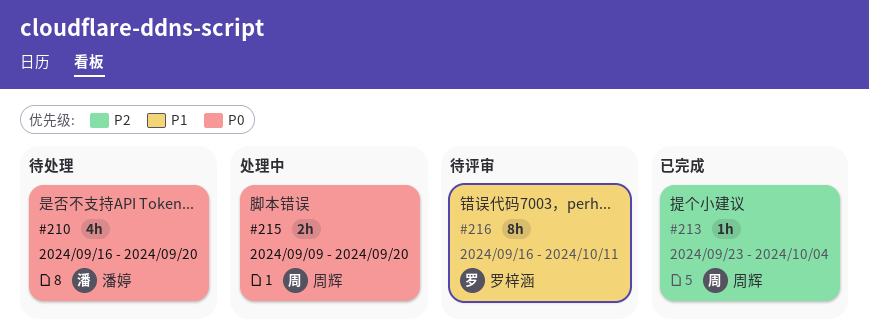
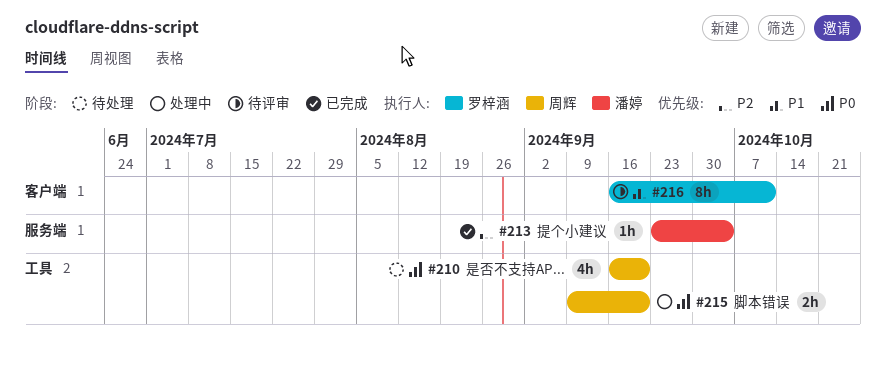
#210, owner: 潘婷 -> 周辉
#213, owner: 周辉 -> 潘婷

